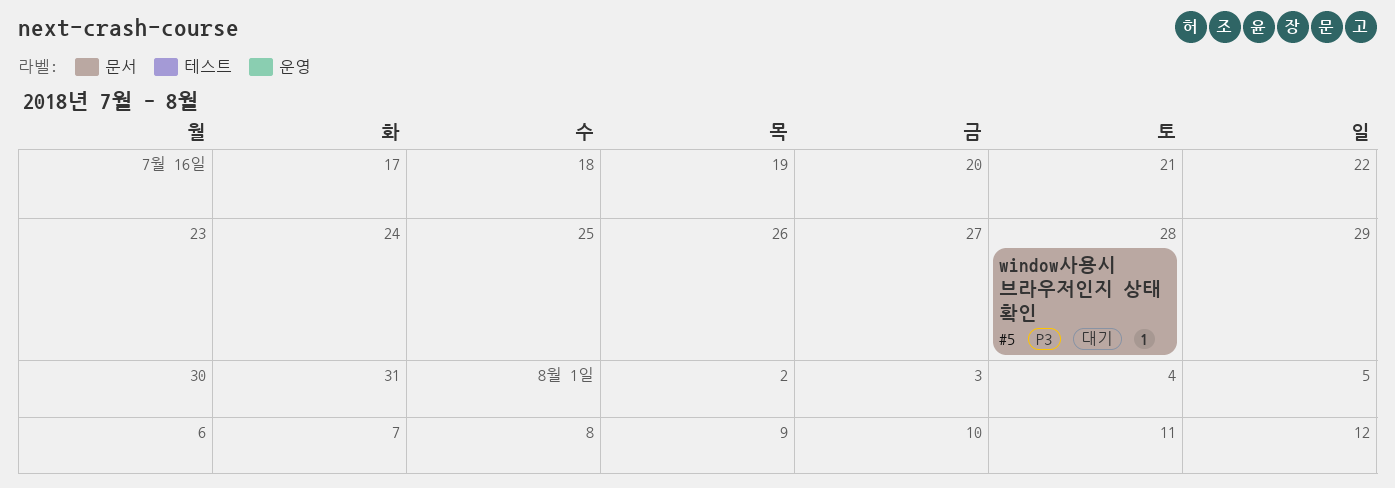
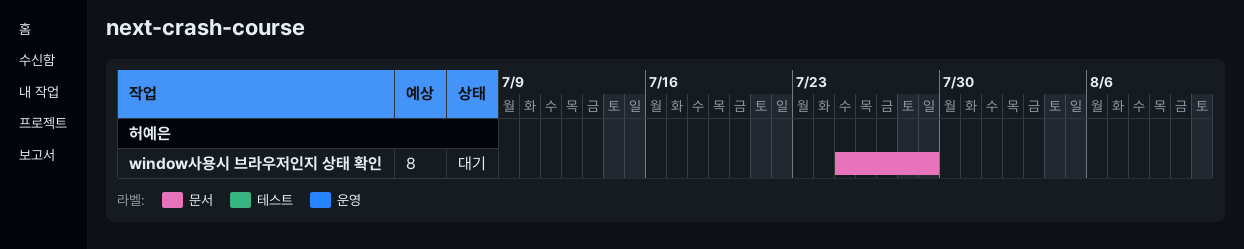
window사용시 브라우저인지 상태 확인, estimate: 1 -> 8
window사용시 브라우저인지 상태 확인, due: Jul 28 -> Jul 29

